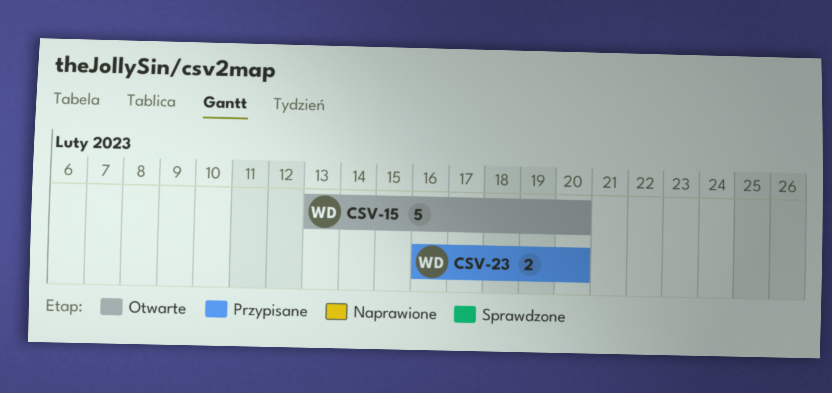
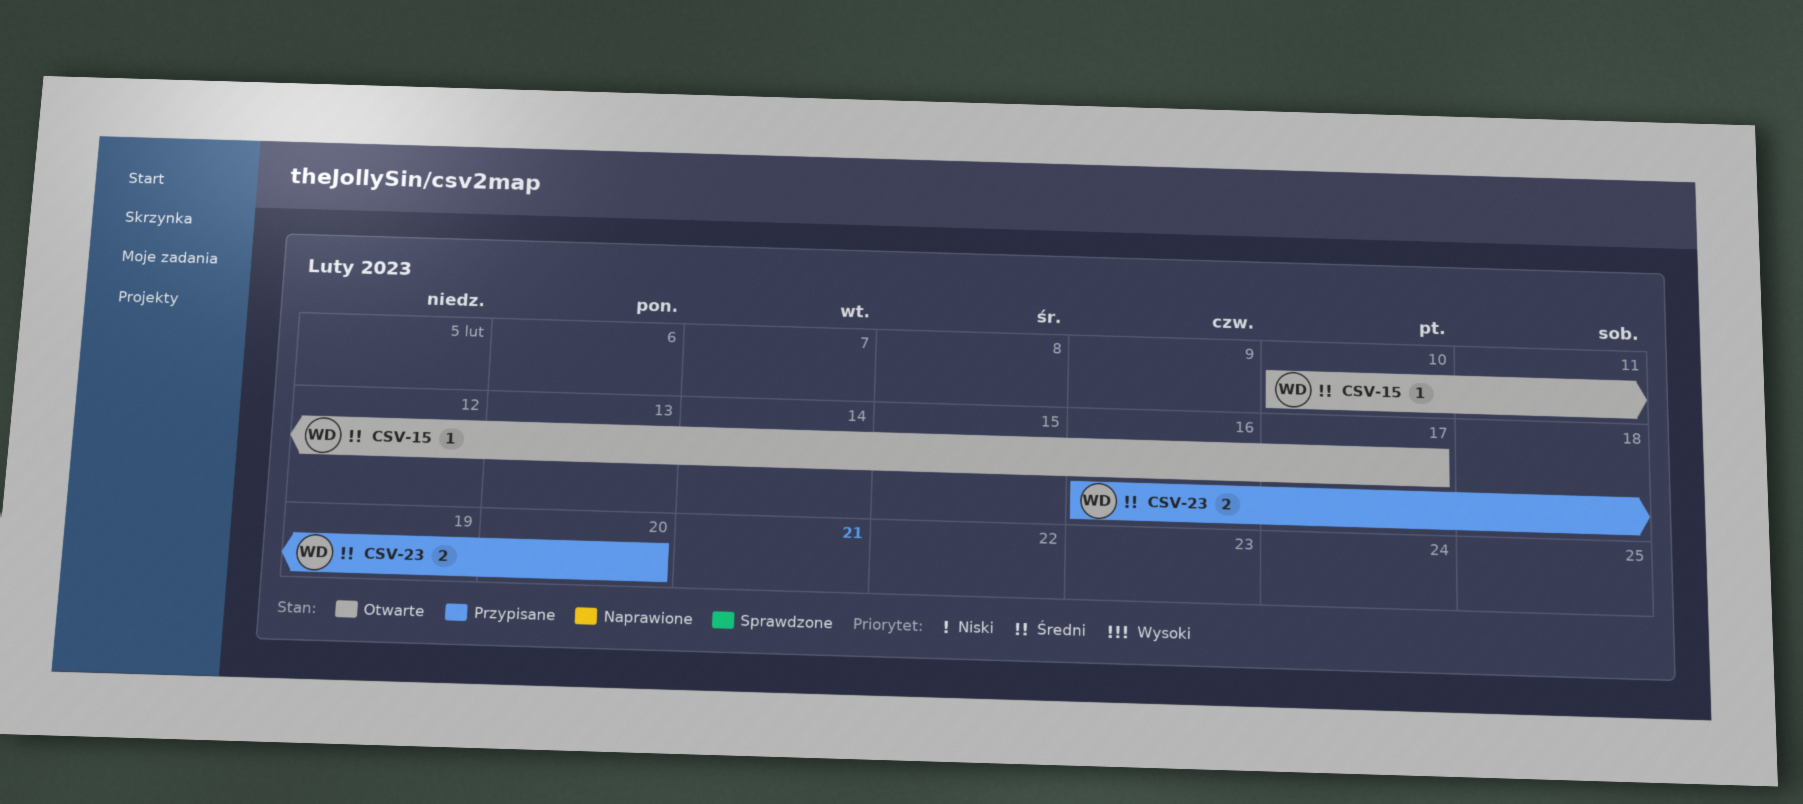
CSV-15, estimate: 5 -> 1
CSV-15, start: Feb 13 -> Feb 10
CSV-15, due: Feb 20 -> Feb 17

